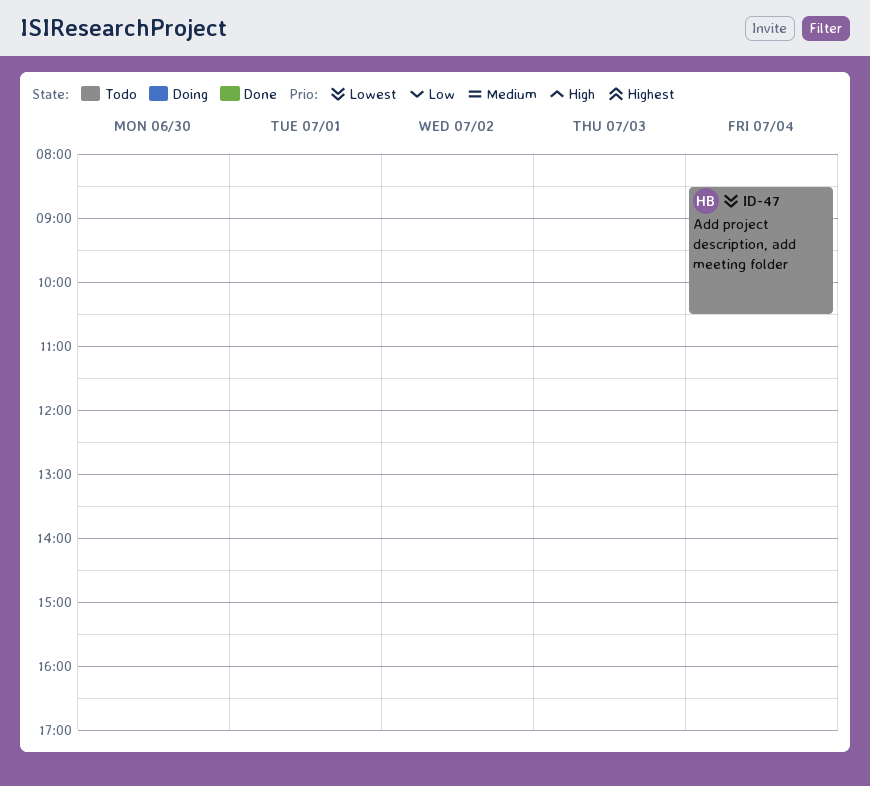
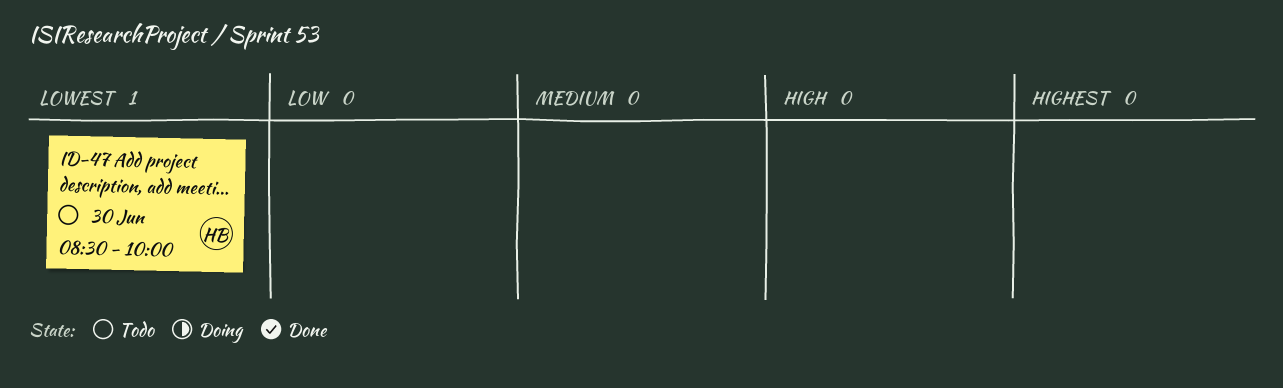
ID-47, day: Jul 4 -> Jun 30
ID-47, ends: 10:30 -> 10:00

